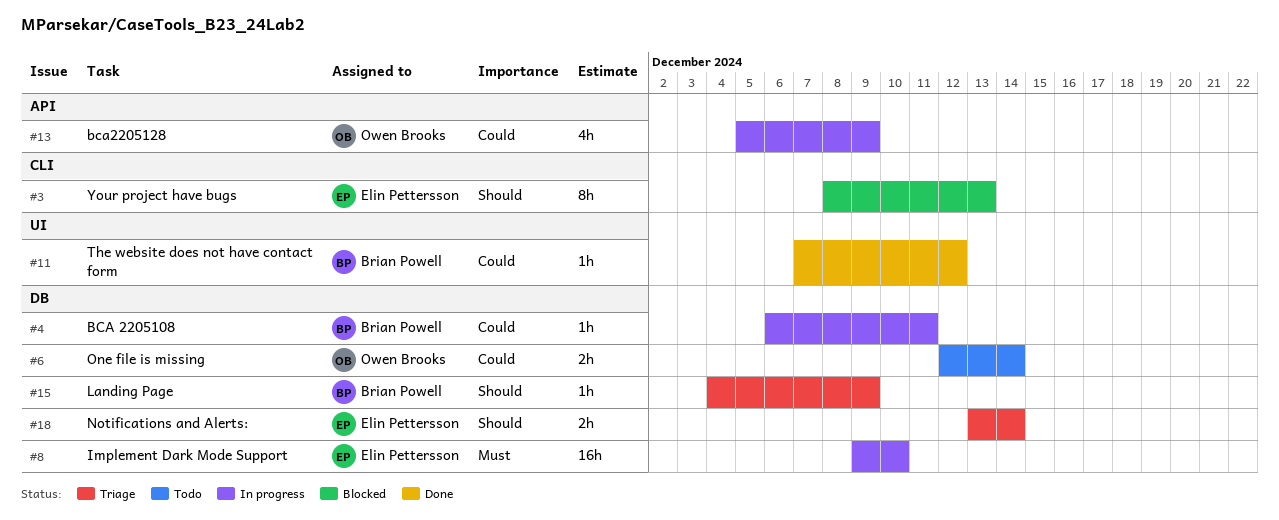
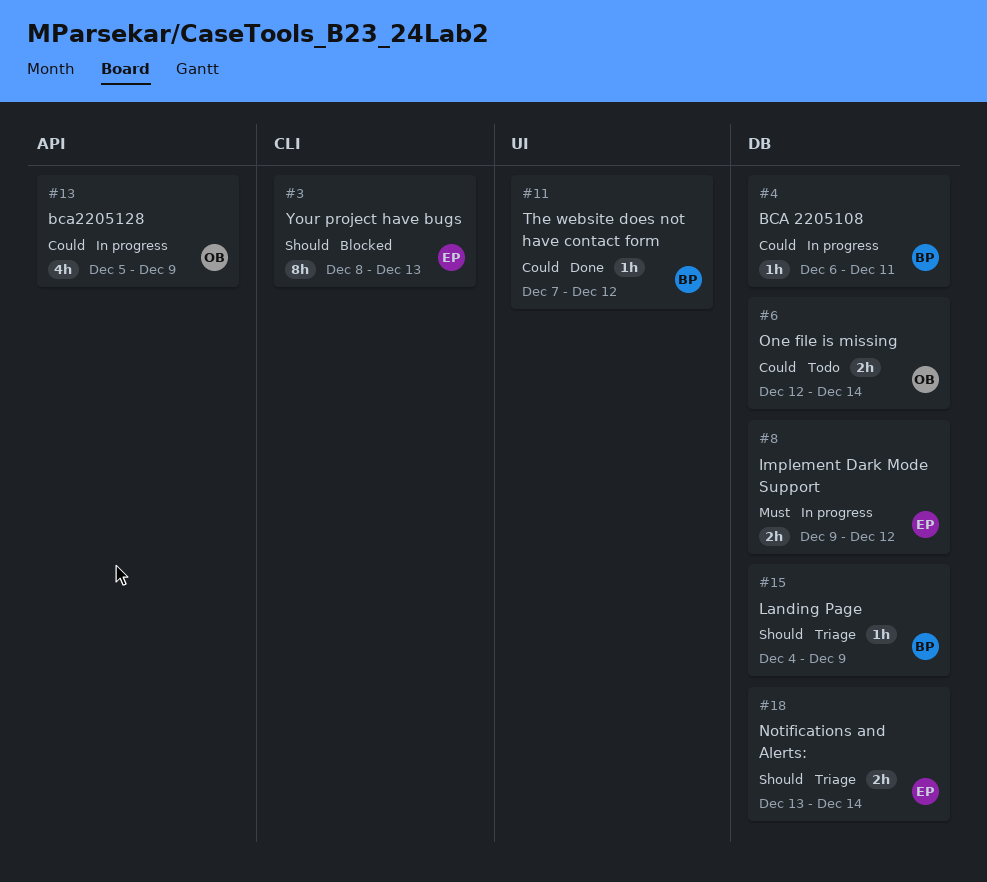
#8, estimate: 16h -> 2h
#8, due: Dec 10 -> Dec 12

